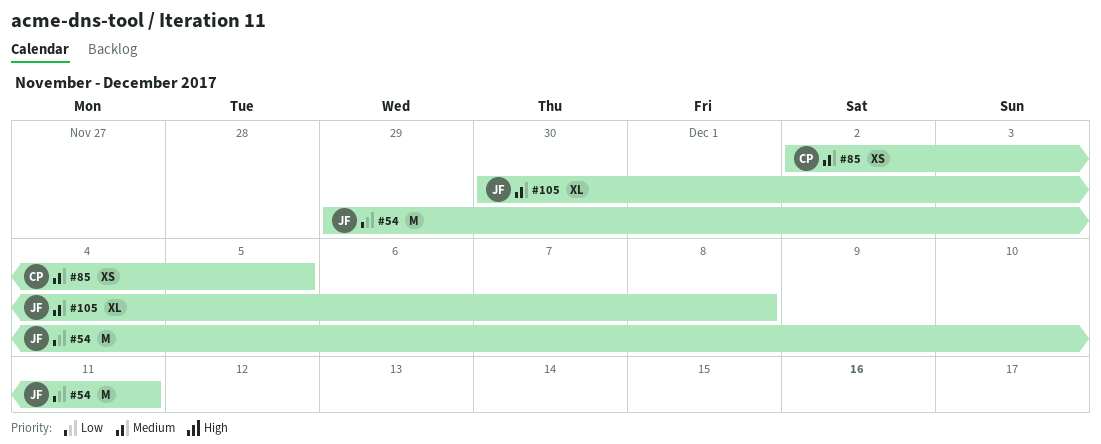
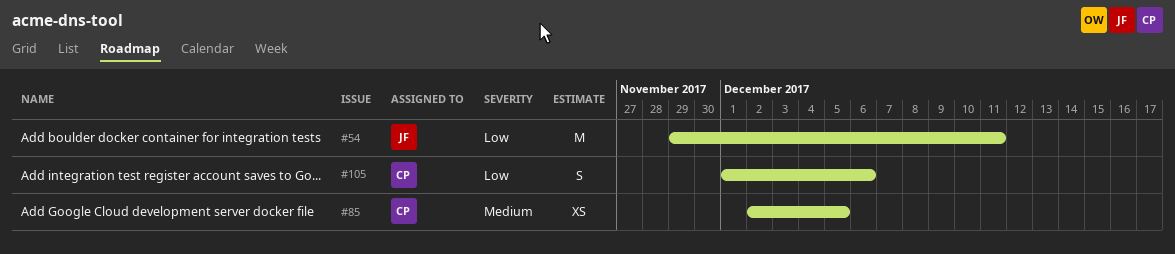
#105, owner: JF -> CP
#105, priority: Medium -> Low
#105, estimate: XL -> S
#105, start: Nov 30 -> Dec 1
#105, due: Dec 8 -> Dec 6

